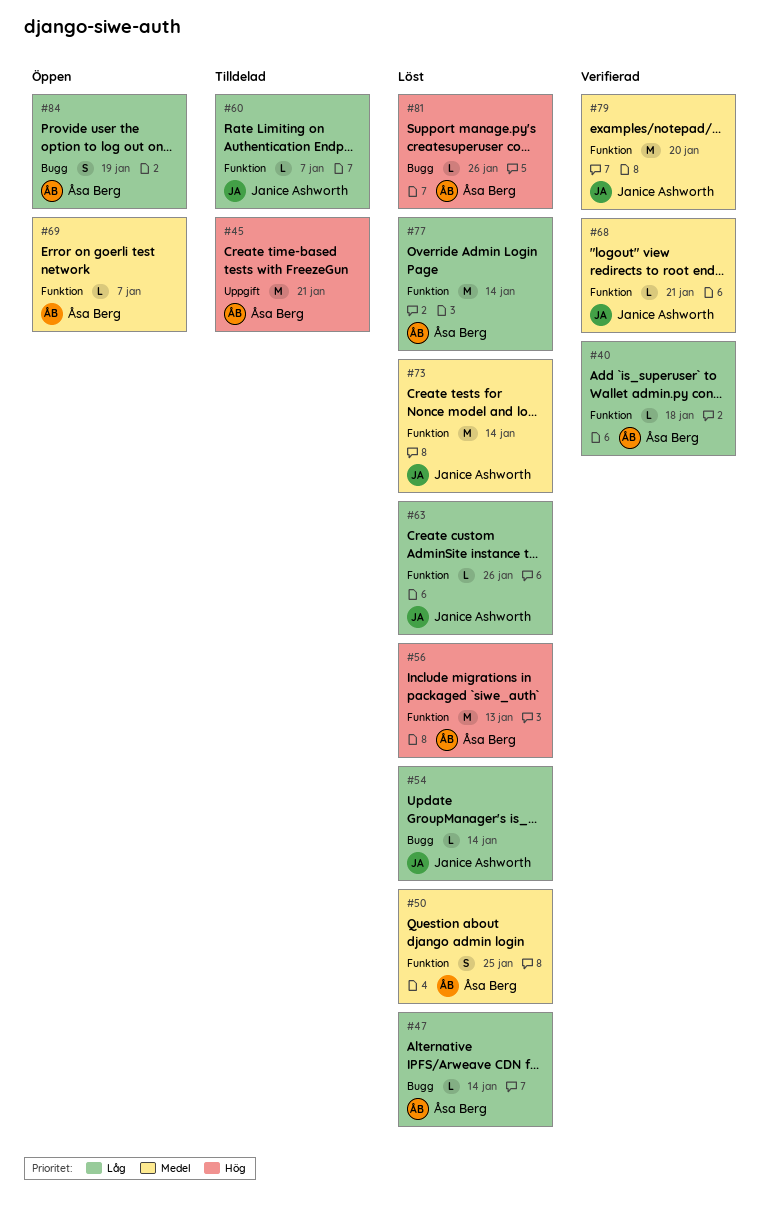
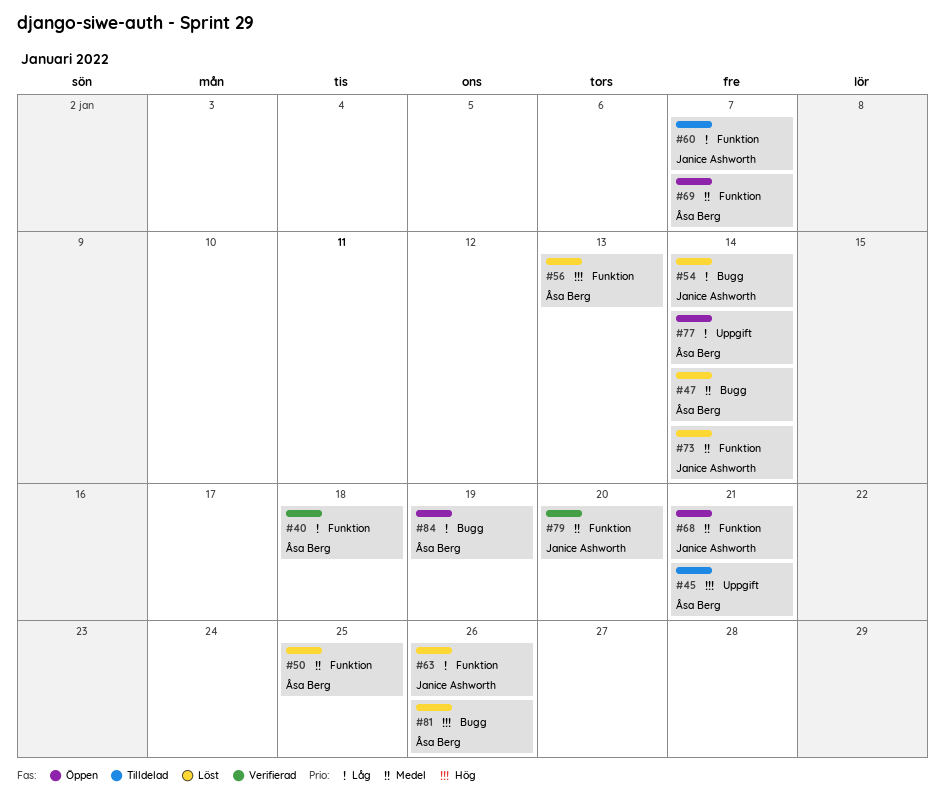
#47, priority: Låg -> Medel
#68, status: Verifierad -> Öppen
#77, status: Löst -> Öppen
#77, label: Funktion -> Uppgift

